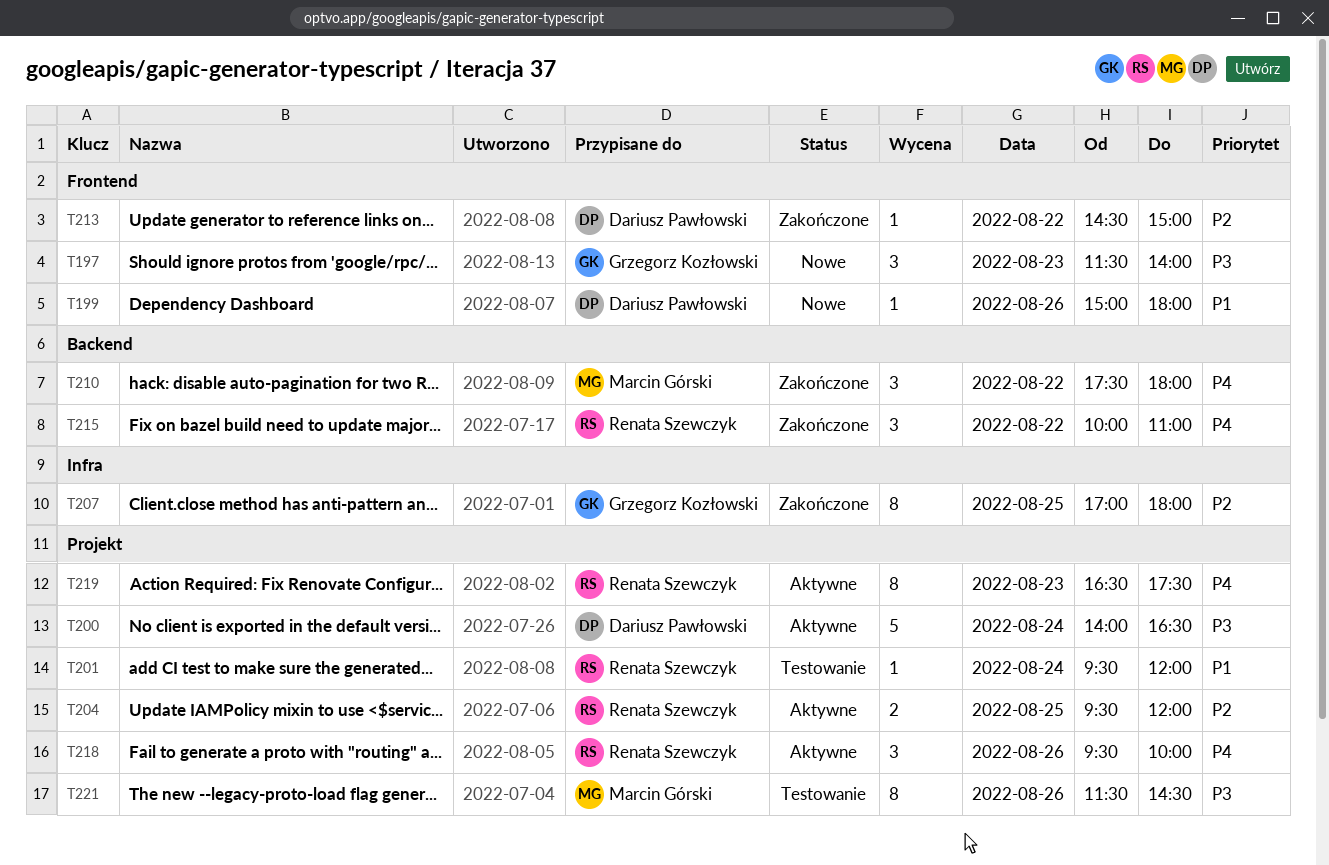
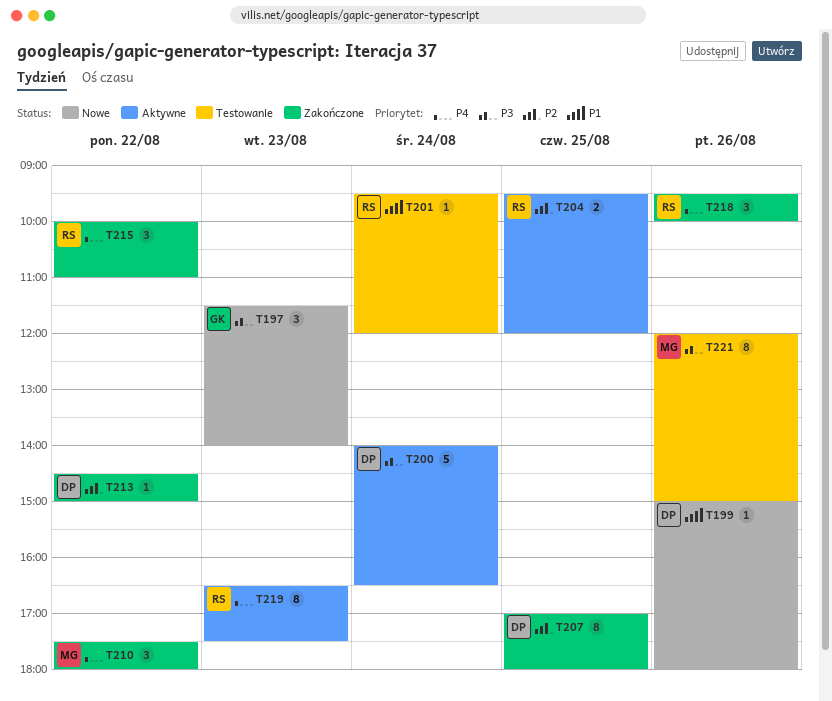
T207, owner: Grzegorz Kozłowski -> Dariusz Pawłowski
T218, status: Aktywne -> Zakończone
T221, begins: 11:30 -> 12:00
T221, ends: 14:30 -> 15:00

